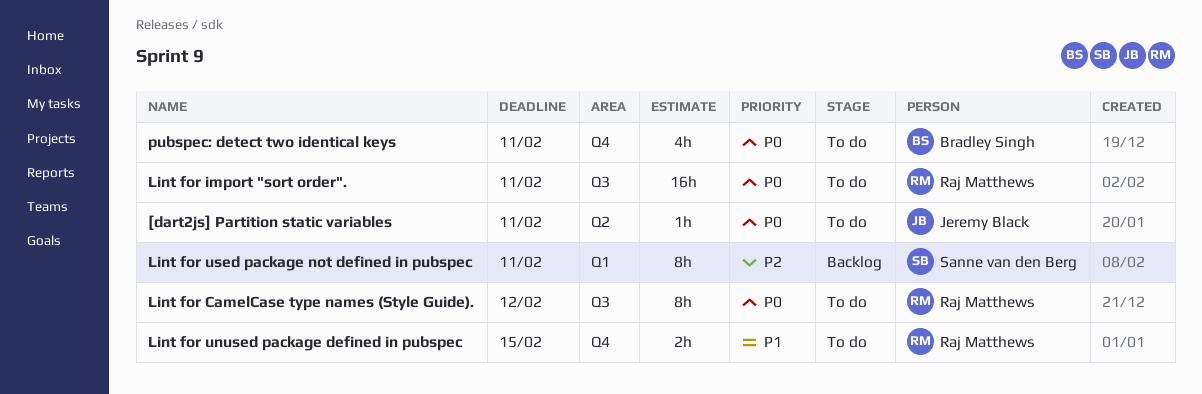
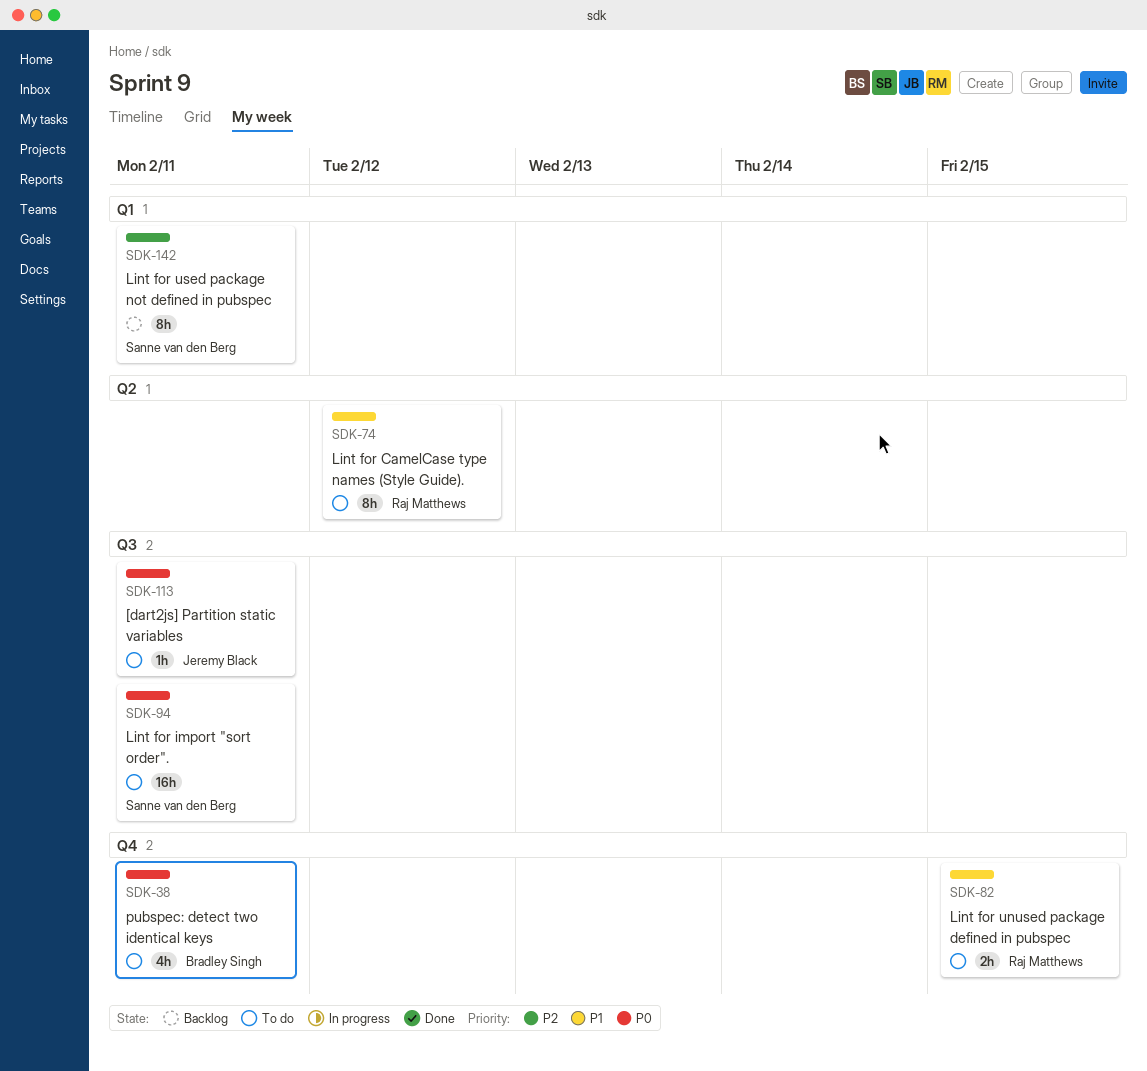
[dart2js] Partition static variables, label: Q2 -> Q3
Lint for CamelCase type names (Style Guide)., priority: P0 -> P1
Lint for CamelCase type names (Style Guide)., label: Q3 -> Q2
Lint for import "sort order"., owner: Raj Matthews -> Sanne van den Berg

